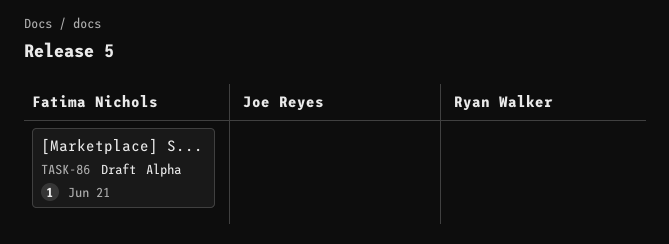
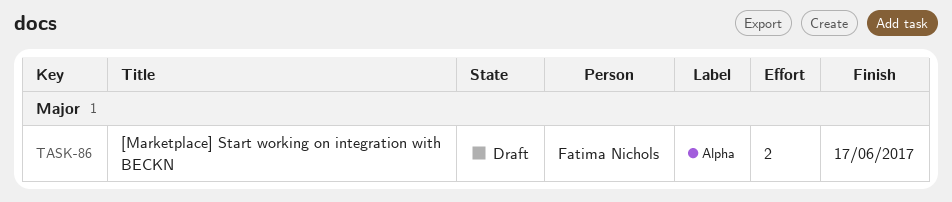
TASK-86, estimate: 1 -> 2
TASK-86, due: Jun 21 -> Jun 17

